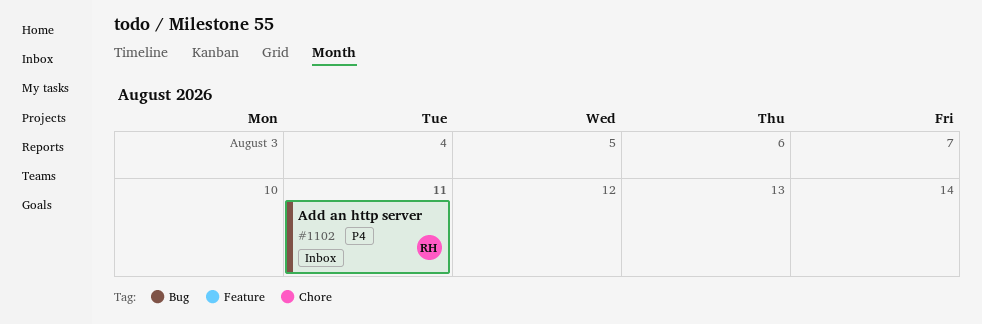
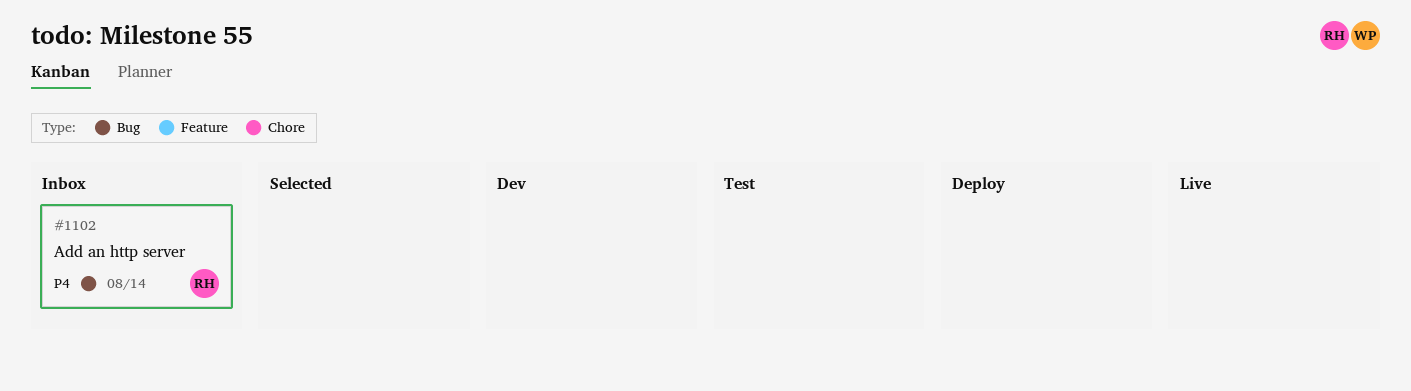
#1102, due: Aug 11 -> Aug 14

